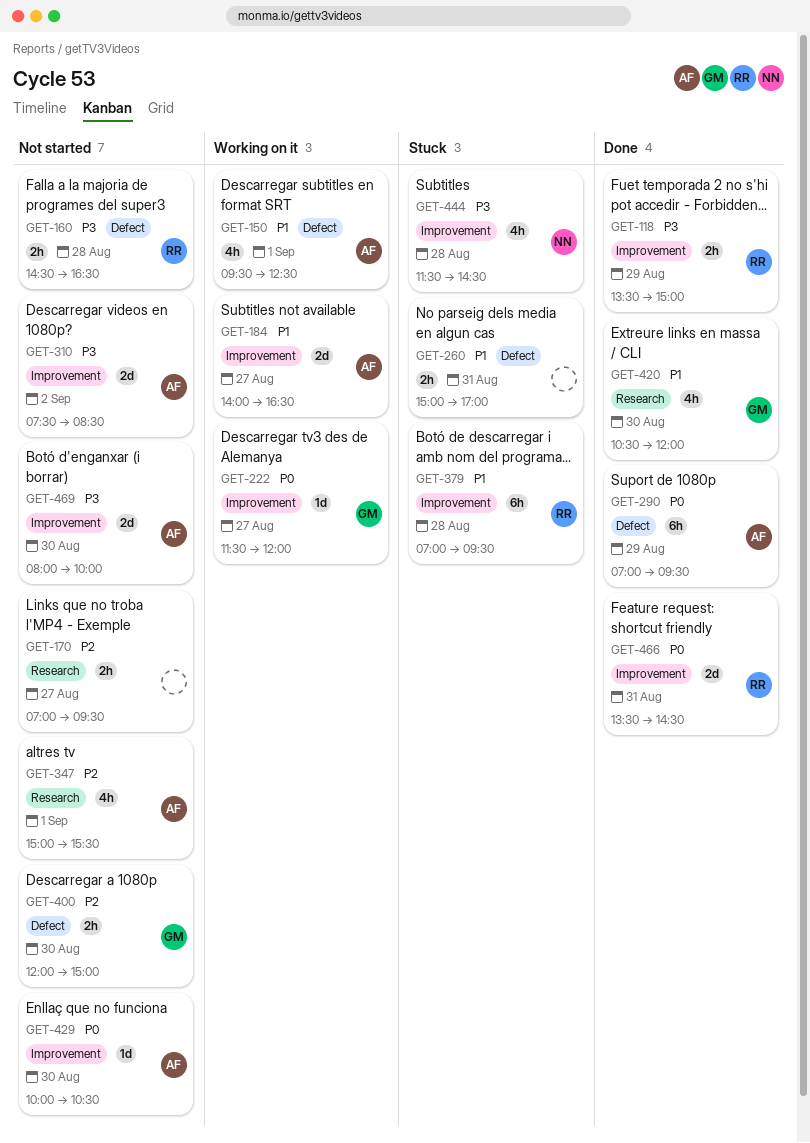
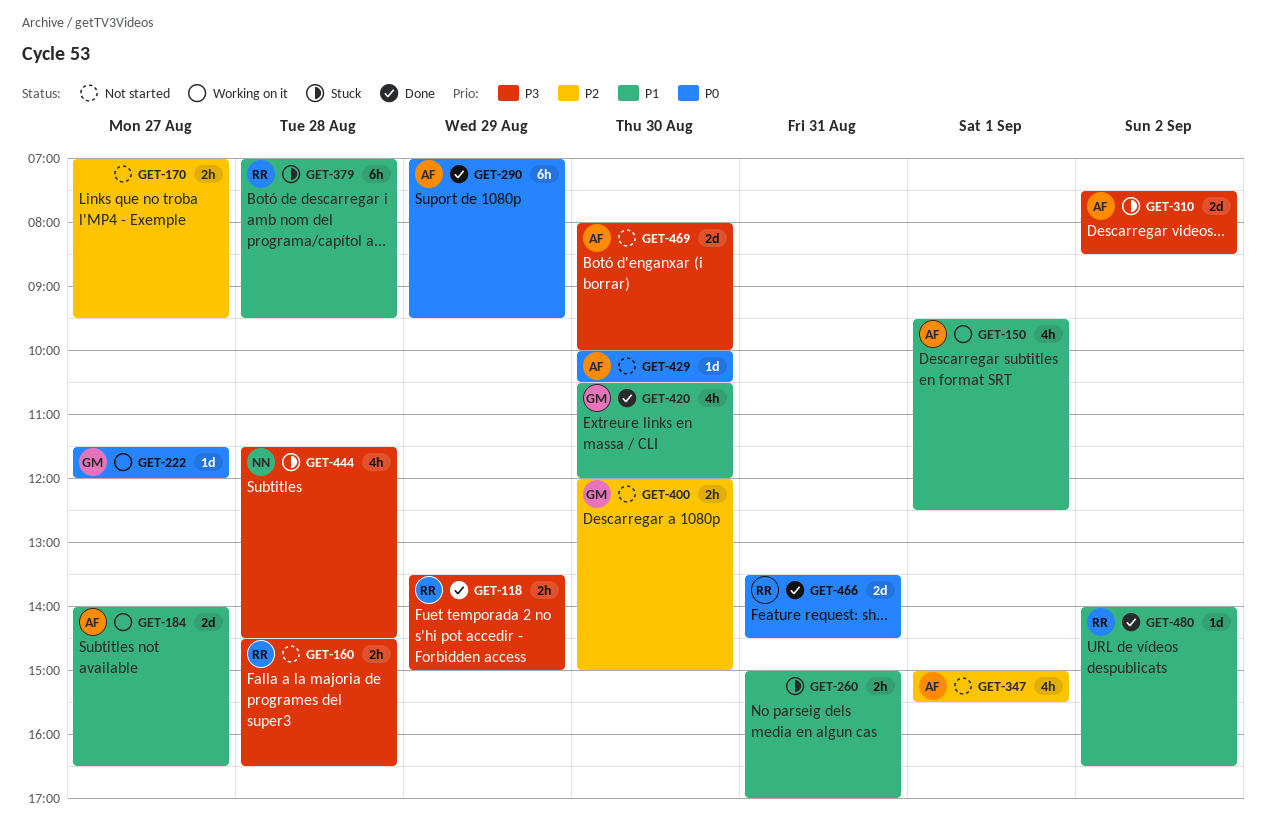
GET-310, status: Not started -> Stuck
GET-480: none -> present

